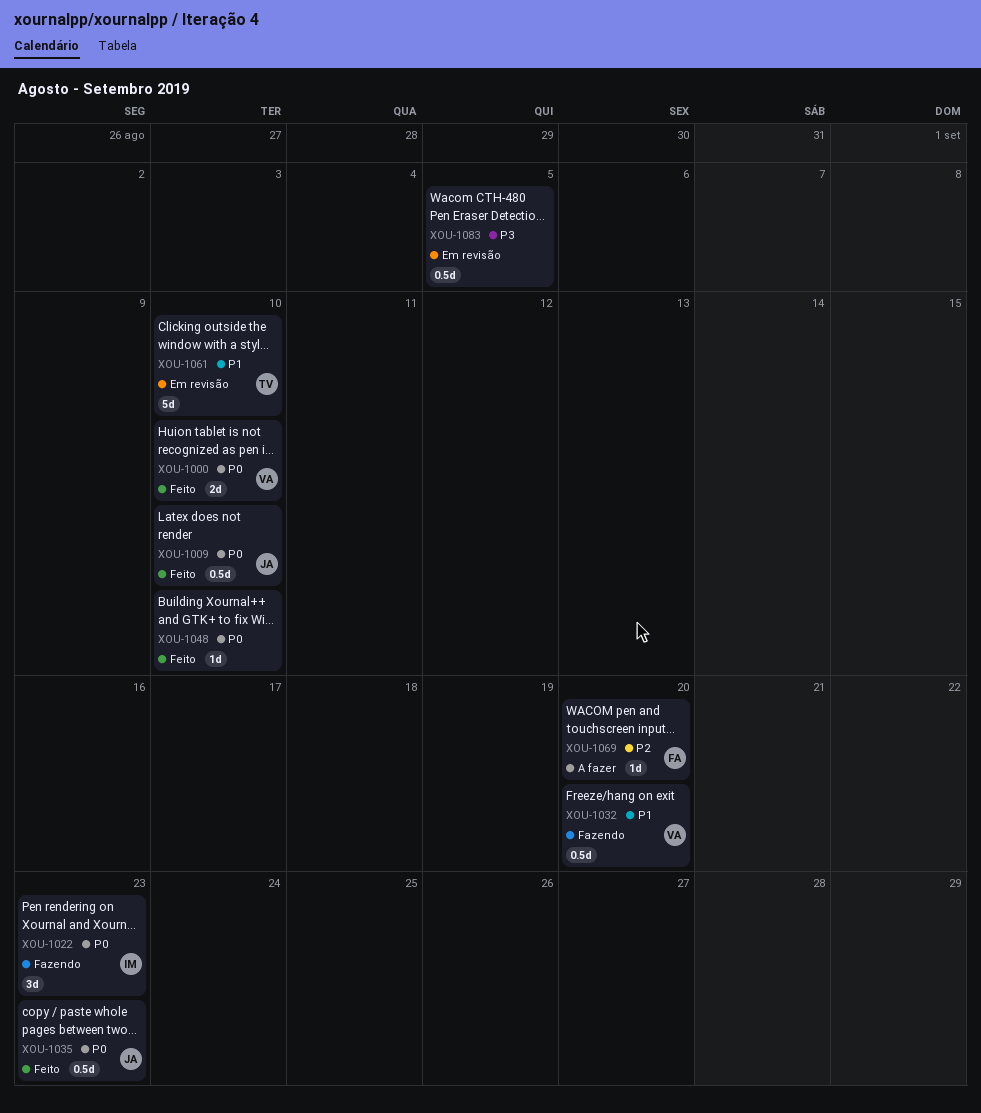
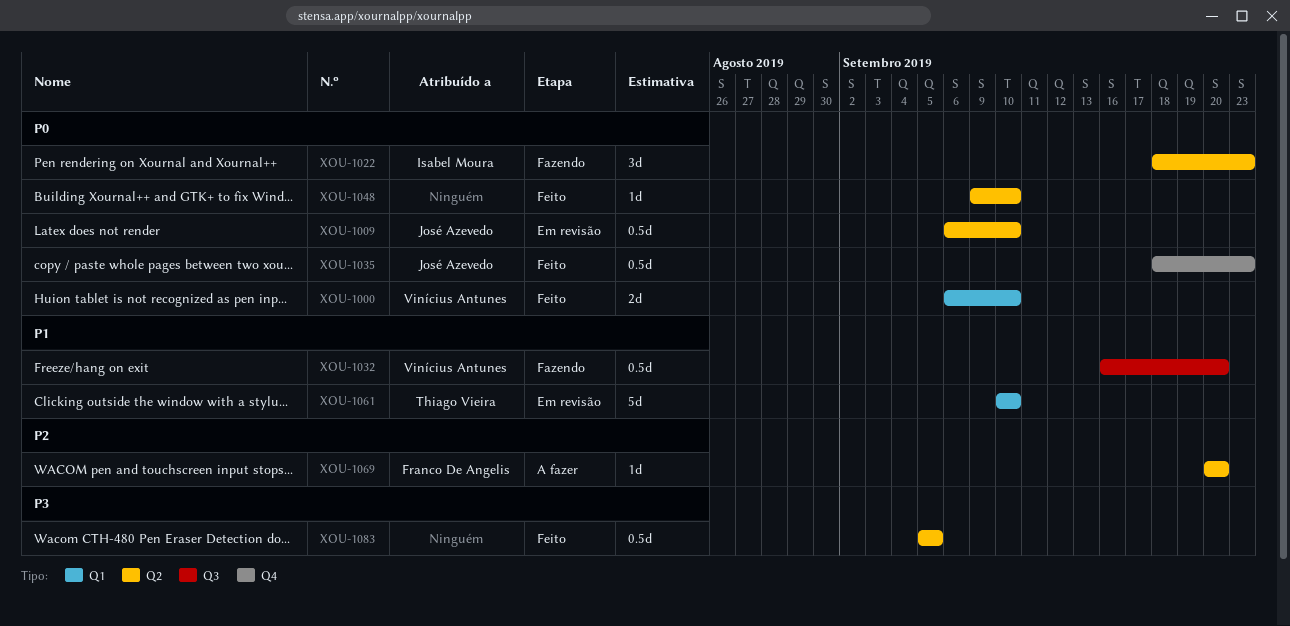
XOU-1009, status: Feito -> Em revisão
XOU-1083, status: Em revisão -> Feito

